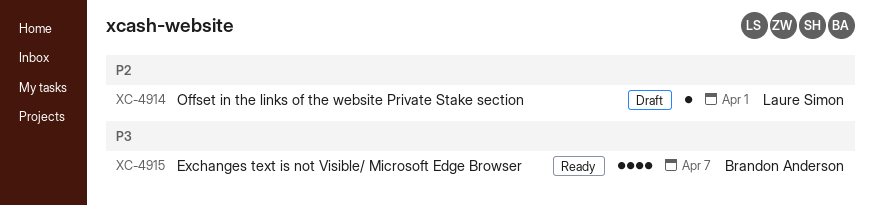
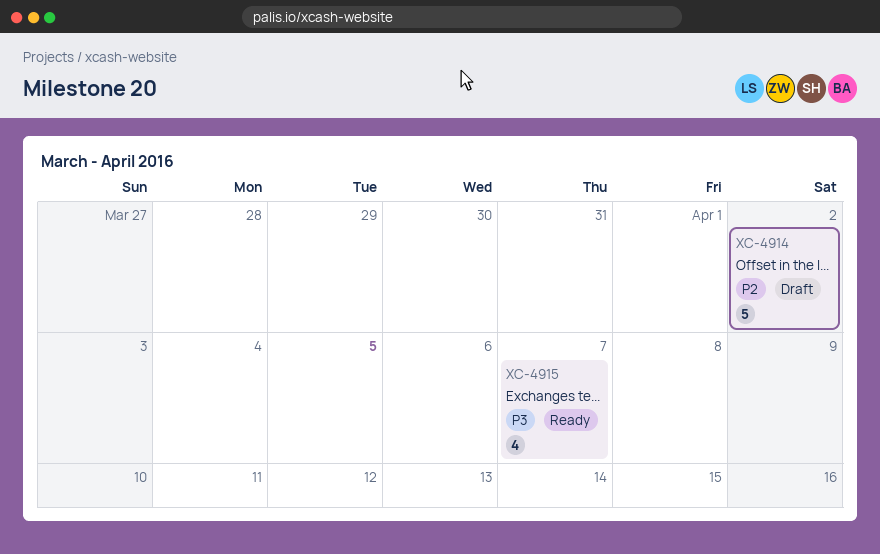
XC-4914, estimate: 1 -> 5
XC-4914, due: Apr 1 -> Apr 2

